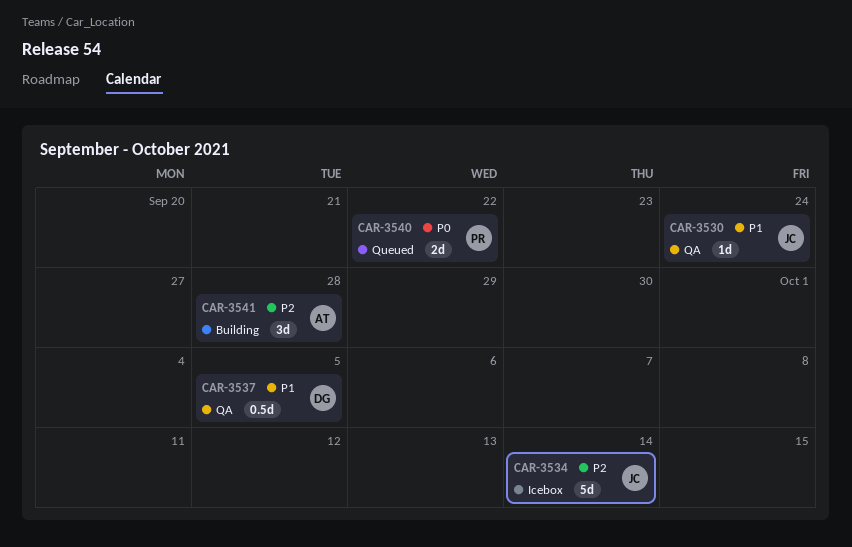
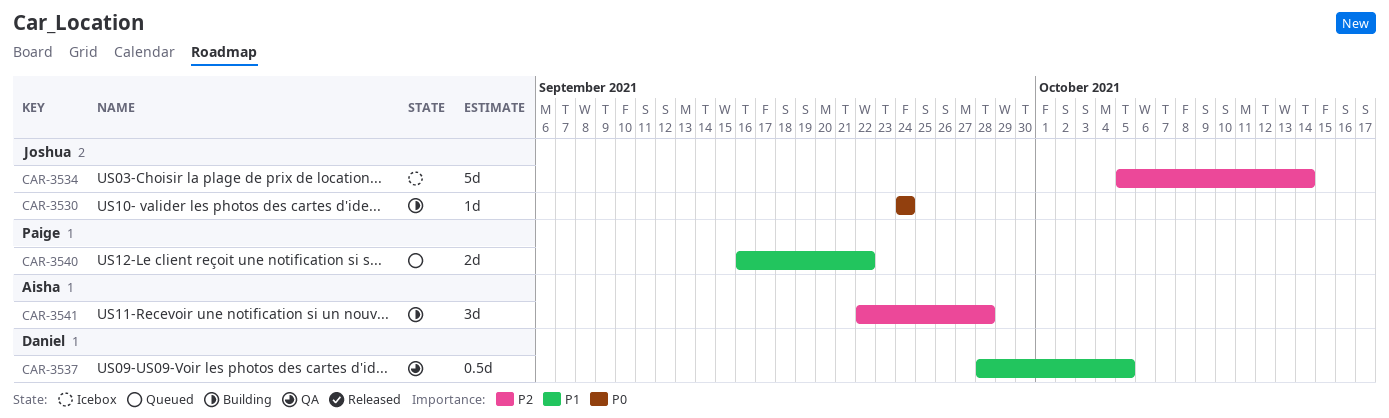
CAR-3530, status: QA -> Building
CAR-3530, priority: P1 -> P0
CAR-3540, priority: P0 -> P1

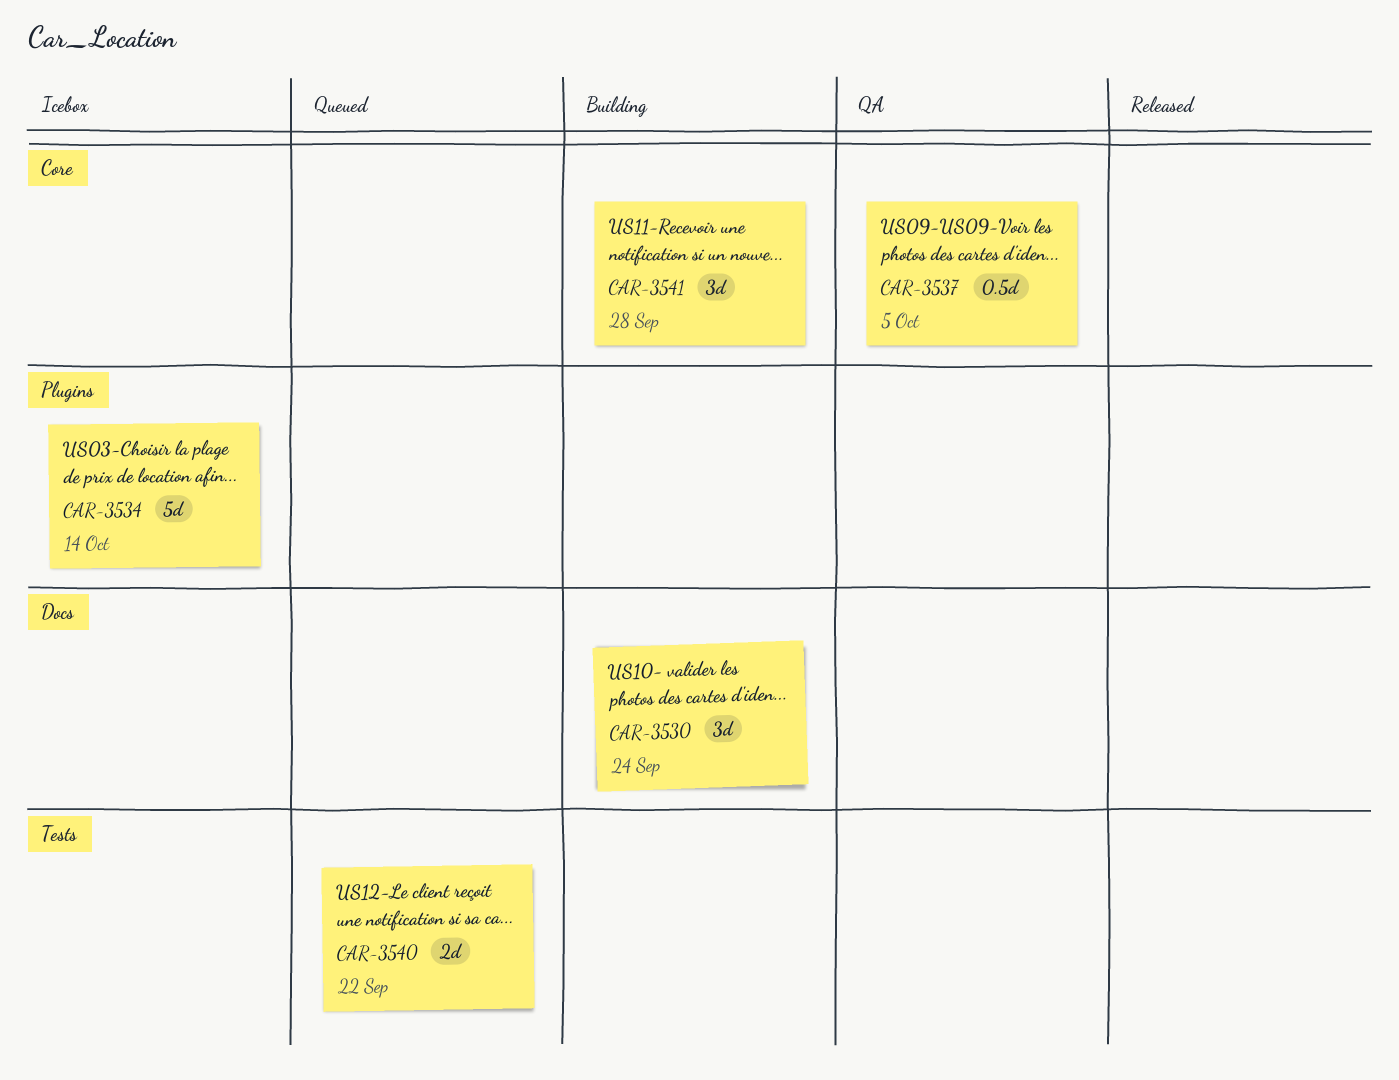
CAR-3530, estimate: 1d -> 3d

